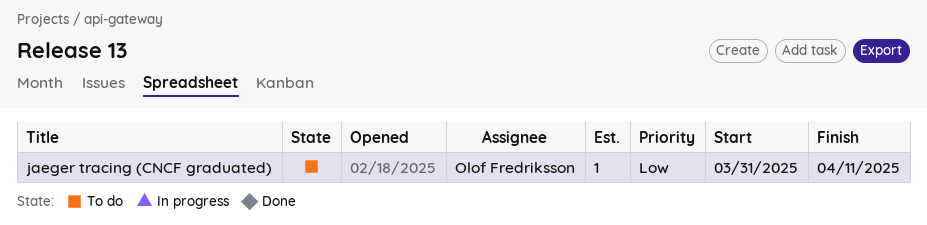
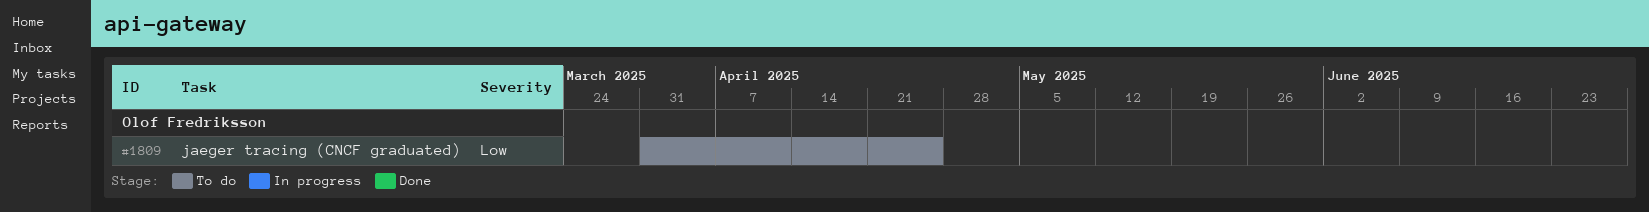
jaeger tracing (CNCF graduated), due: Apr 11 -> Apr 25

